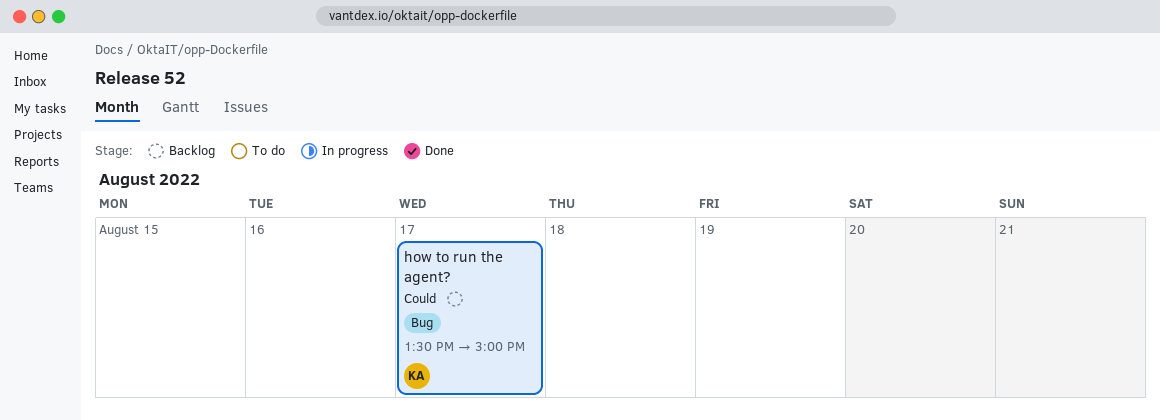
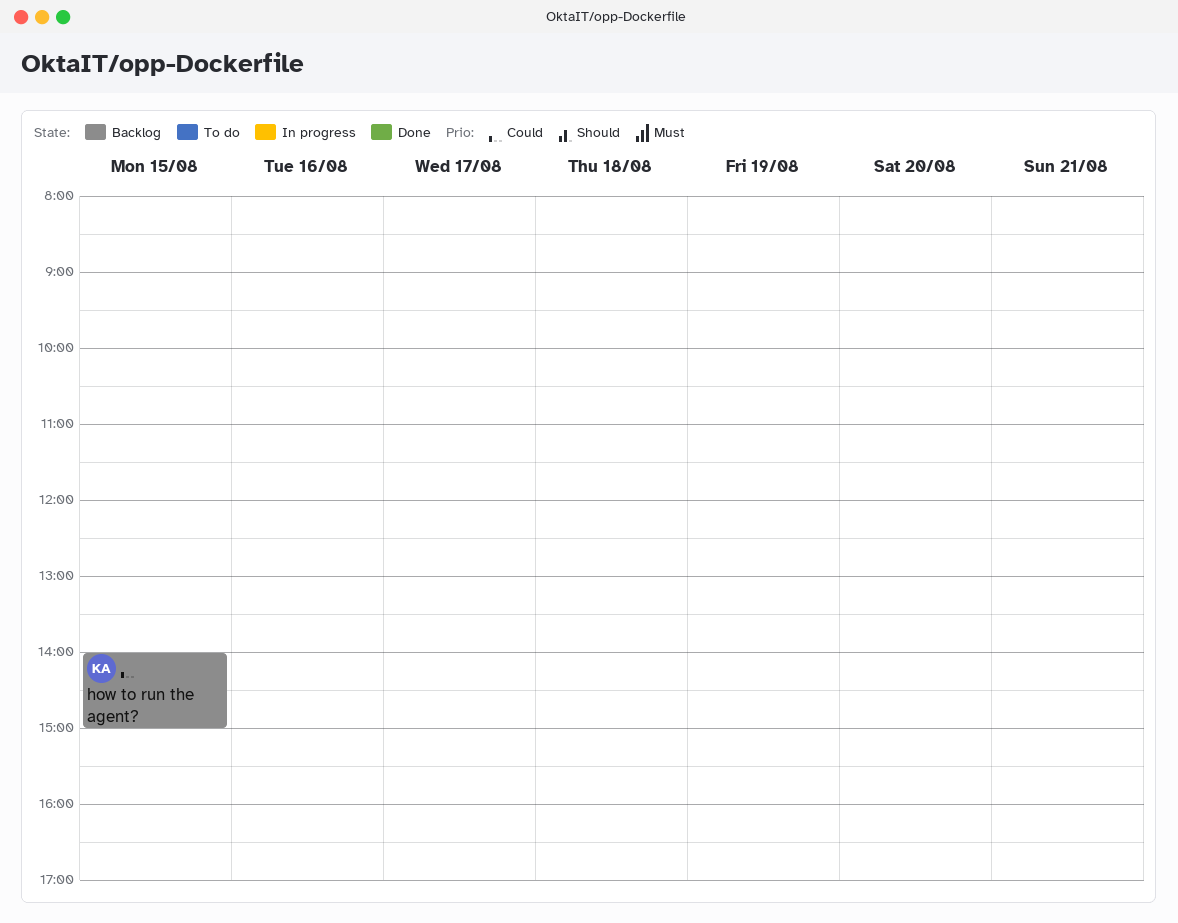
how to run the agent?, day: Aug 17 -> Aug 15
how to run the agent?, begins: 13:30 -> 14:00

